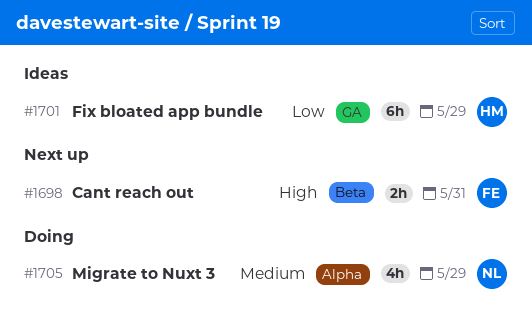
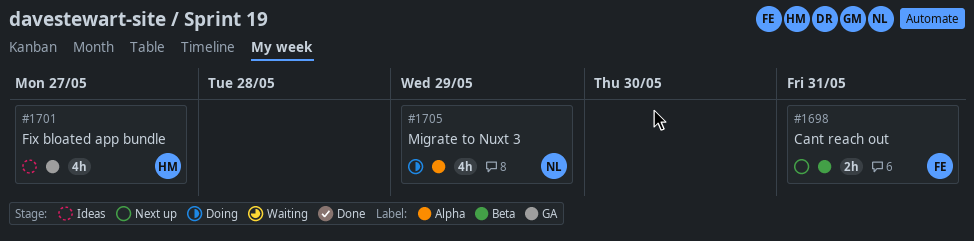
#1701, estimate: 6h -> 4h
#1701, due: May 29 -> May 27

